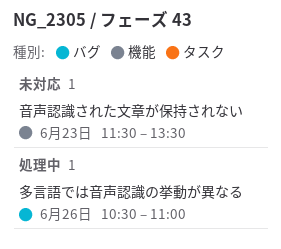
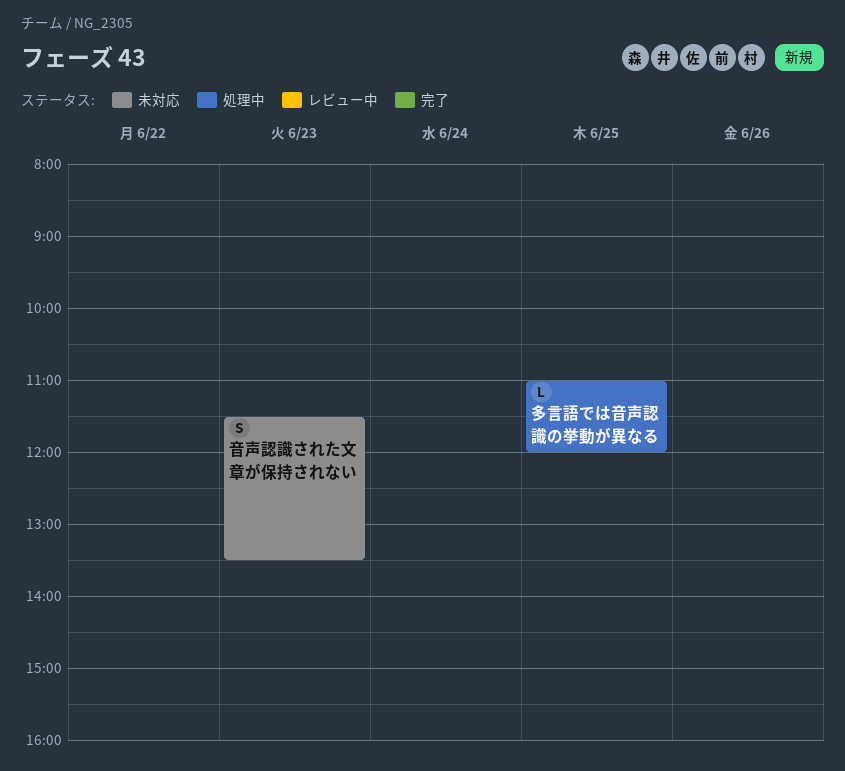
多言語では音声認識の挙動が異なる, day: Jun 26 -> Jun 25
多言語では音声認識の挙動が異なる, begins: 10:30 -> 11:00
多言語では音声認識の挙動が異なる, ends: 11:00 -> 12:00

